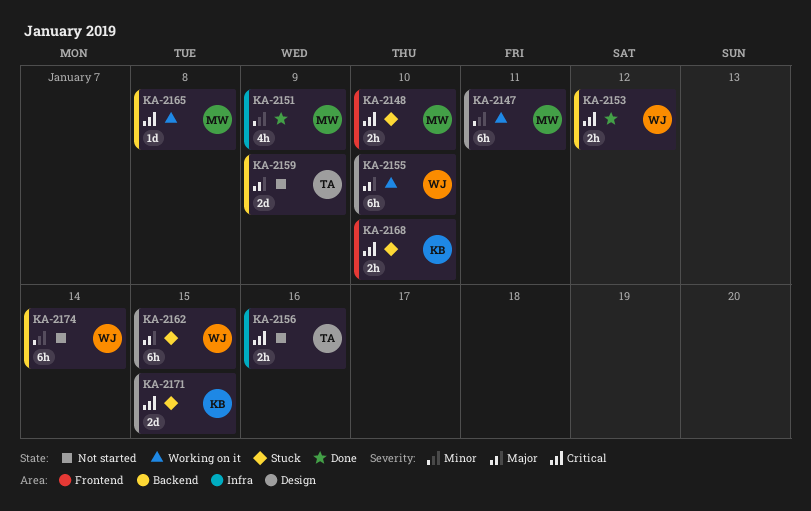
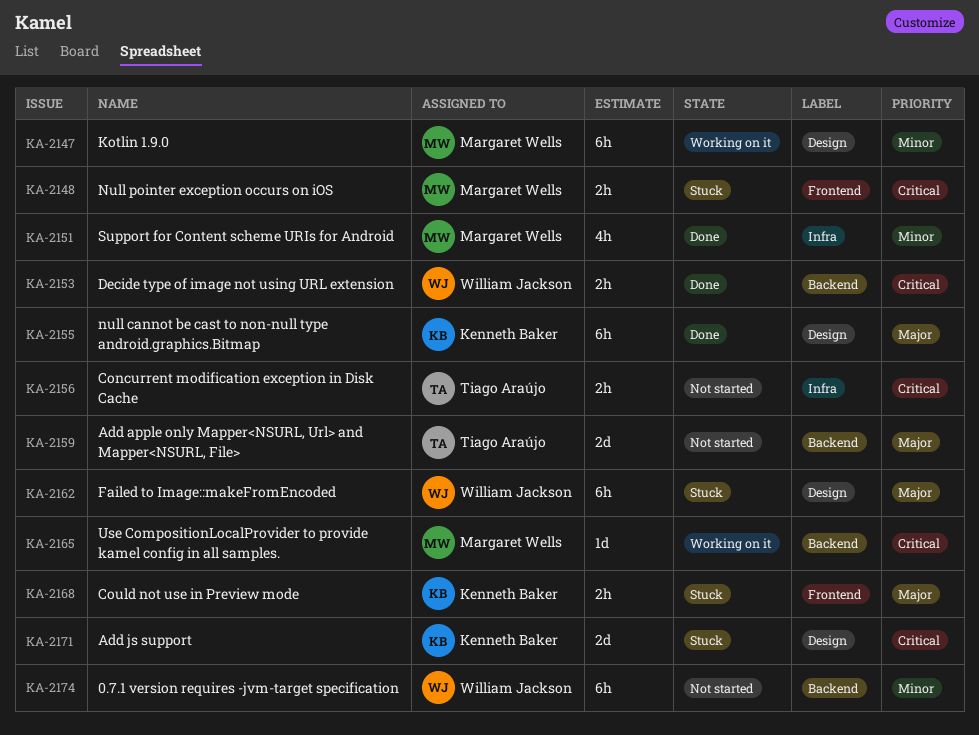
KA-2155, status: Working on it -> Done
KA-2155, owner: William Jackson -> Kenneth Baker
KA-2168, priority: Critical -> Major

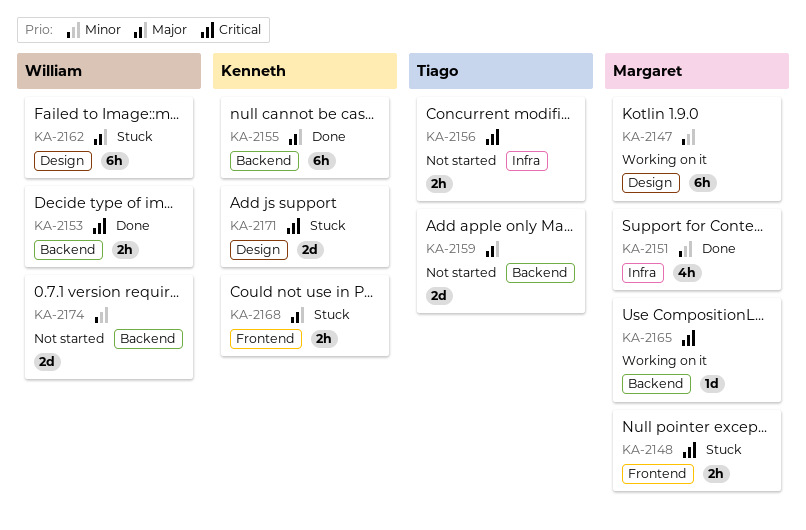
KA-2155, label: Design -> Backend
KA-2174, estimate: 6h -> 2d

